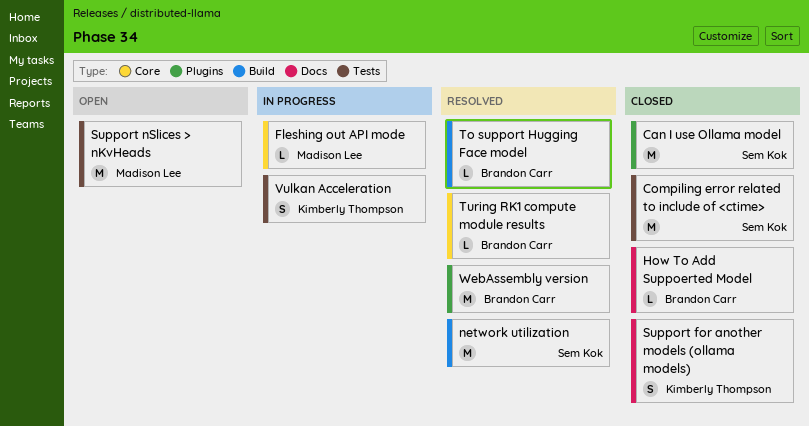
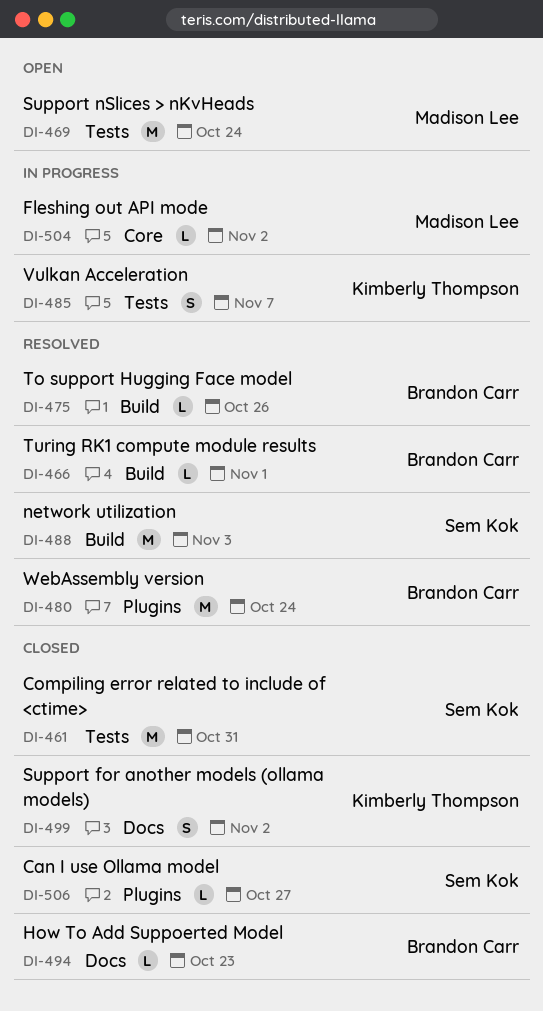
Can I use Ollama model, estimate: M -> L
Turing RK1 compute module results, label: Core -> Build

